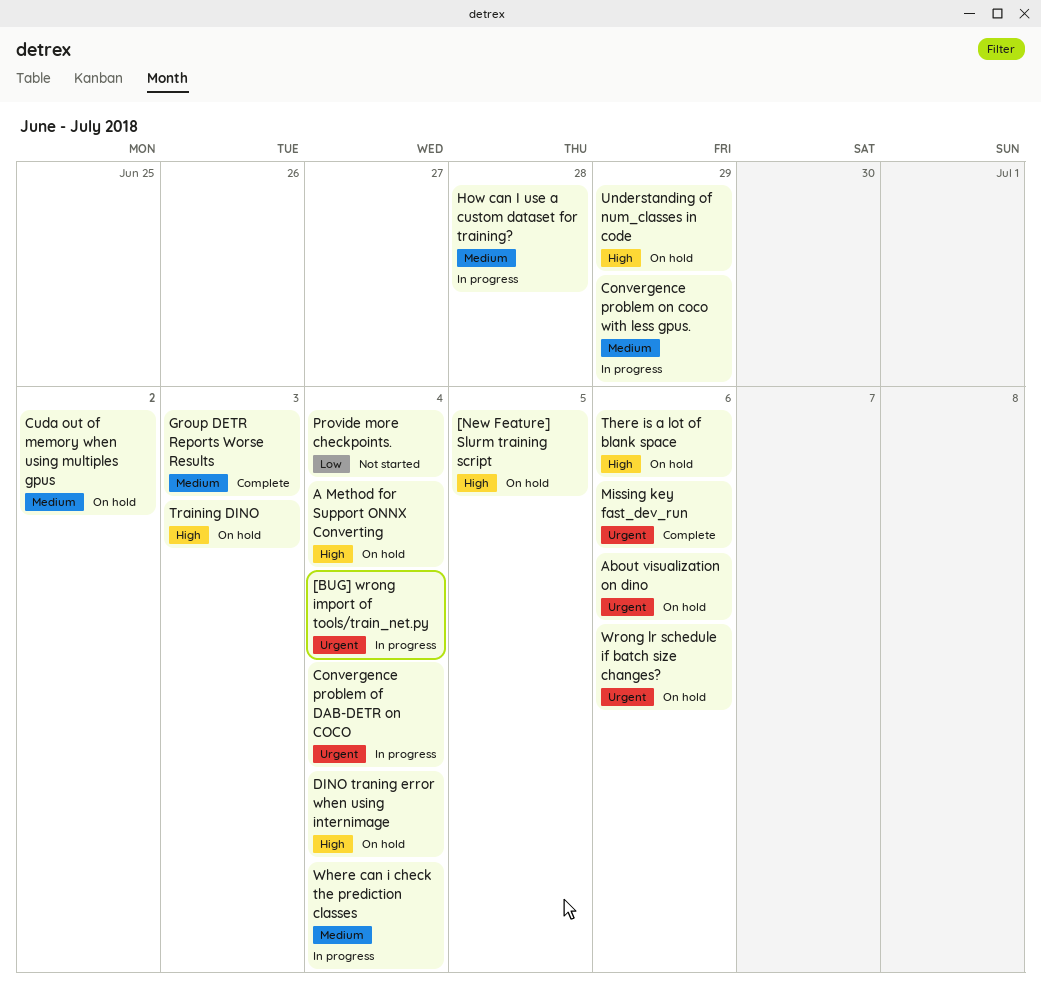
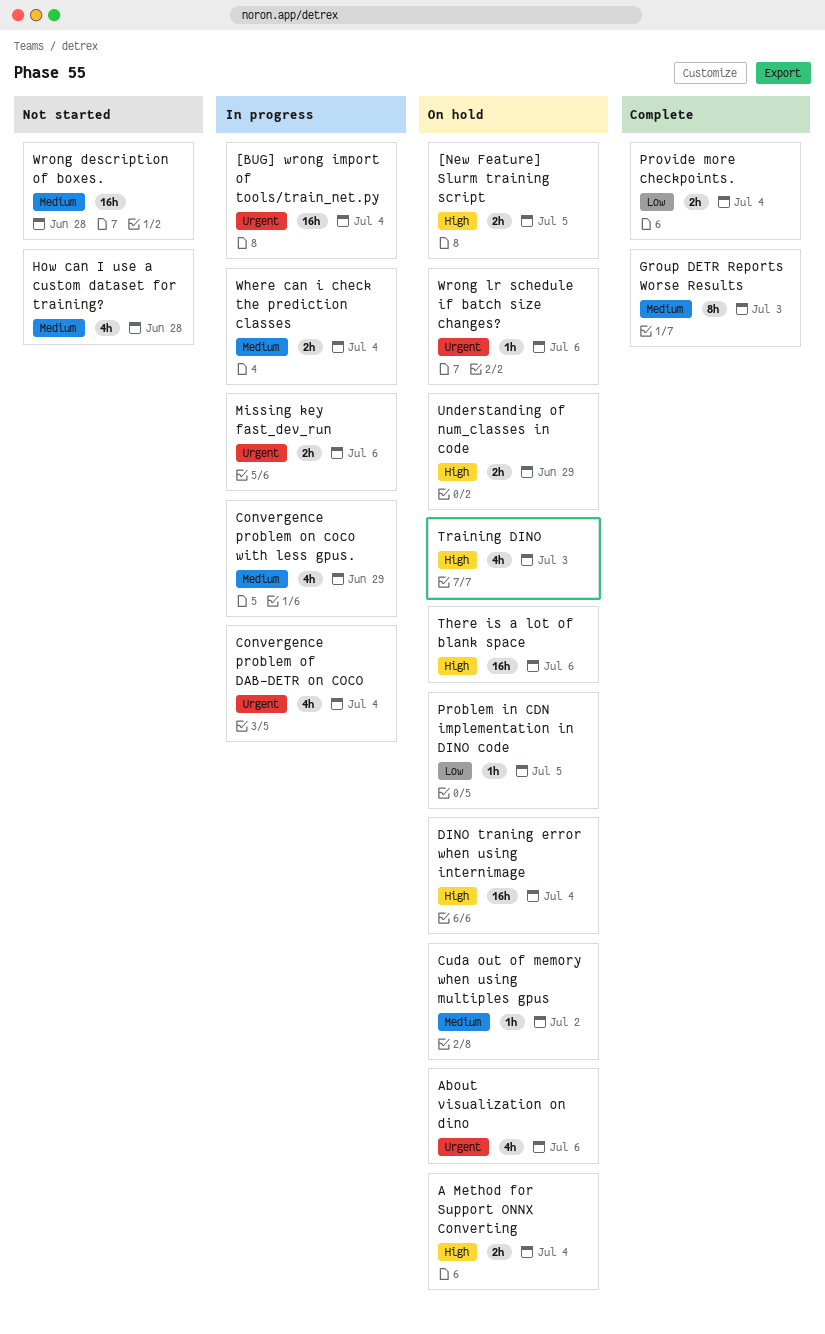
How can I use a custom dataset for training?, status: In progress -> Not started
Missing key fast_dev_run, status: Complete -> In progress
Problem in CDN implementation in DINO code: none -> present
Provide more checkpoints., status: Not started -> Complete
Wrong description of boxes.: none -> present

